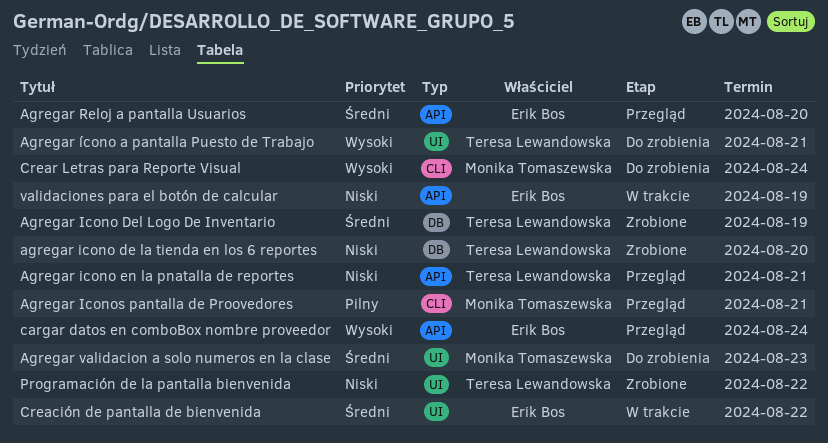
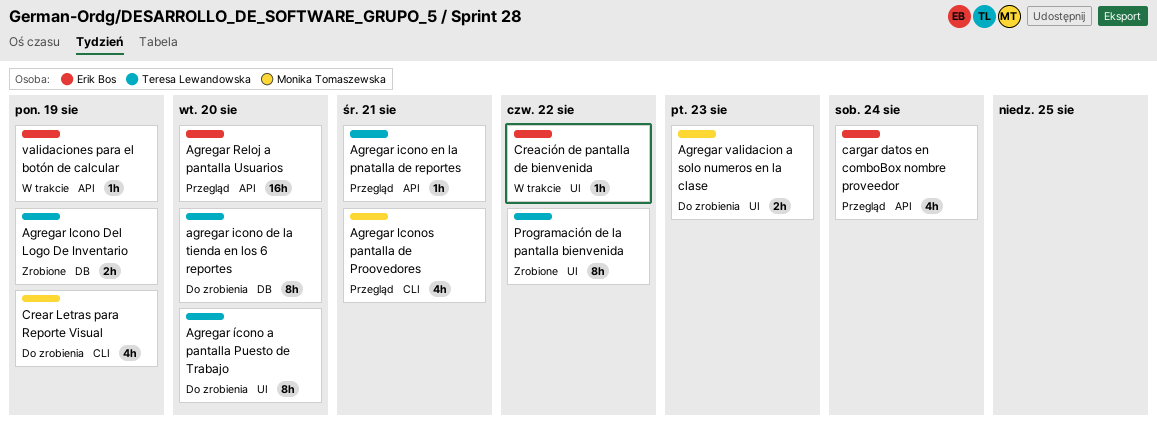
agregar icono de la tienda en los 6 reportes, status: Zrobione -> Do zrobienia
Agregar ícono a pantalla Puesto de Trabajo, due: Aug 21 -> Aug 20
Crear Letras para Reporte Visual, due: Aug 24 -> Aug 19

